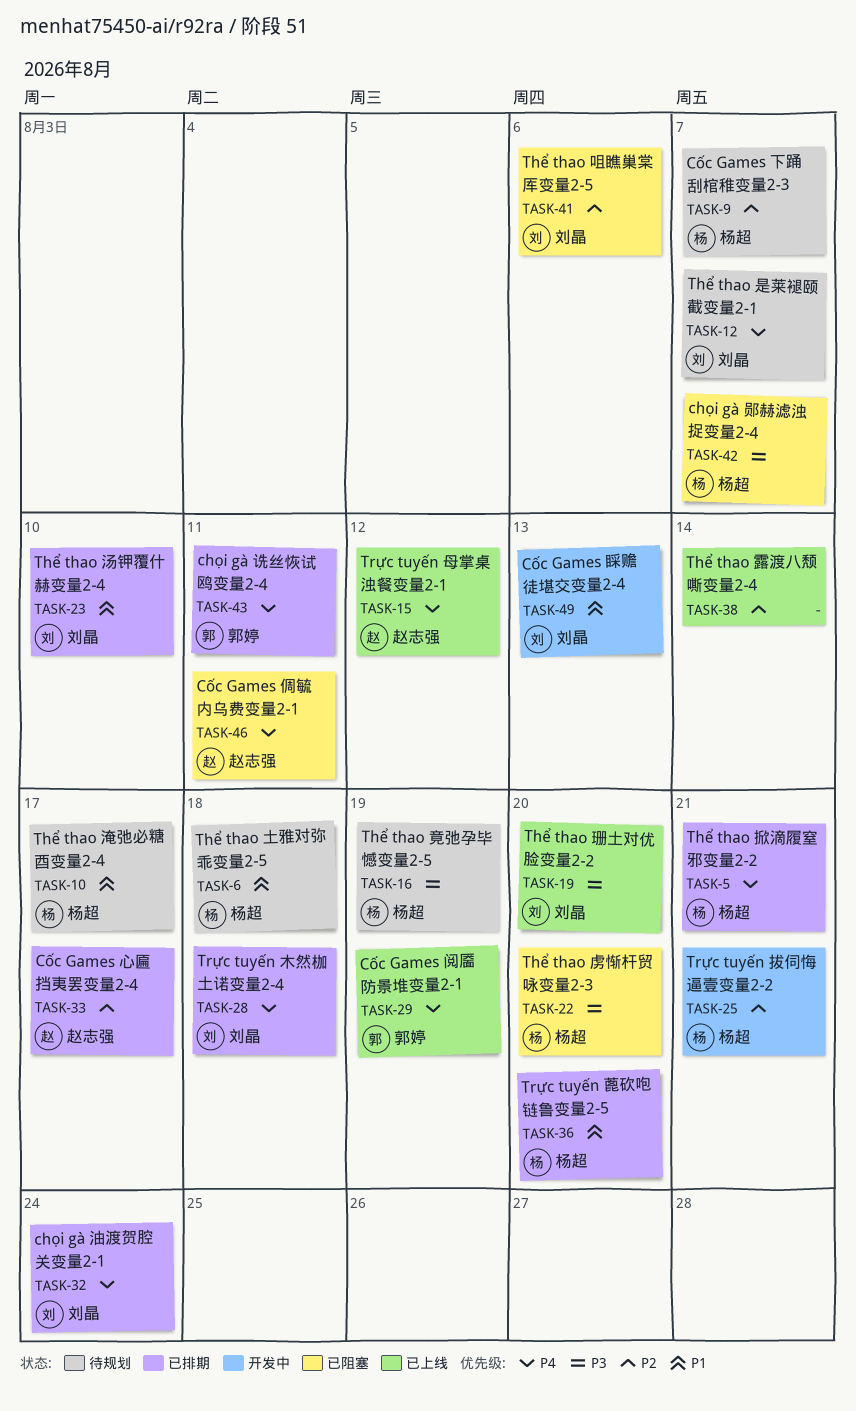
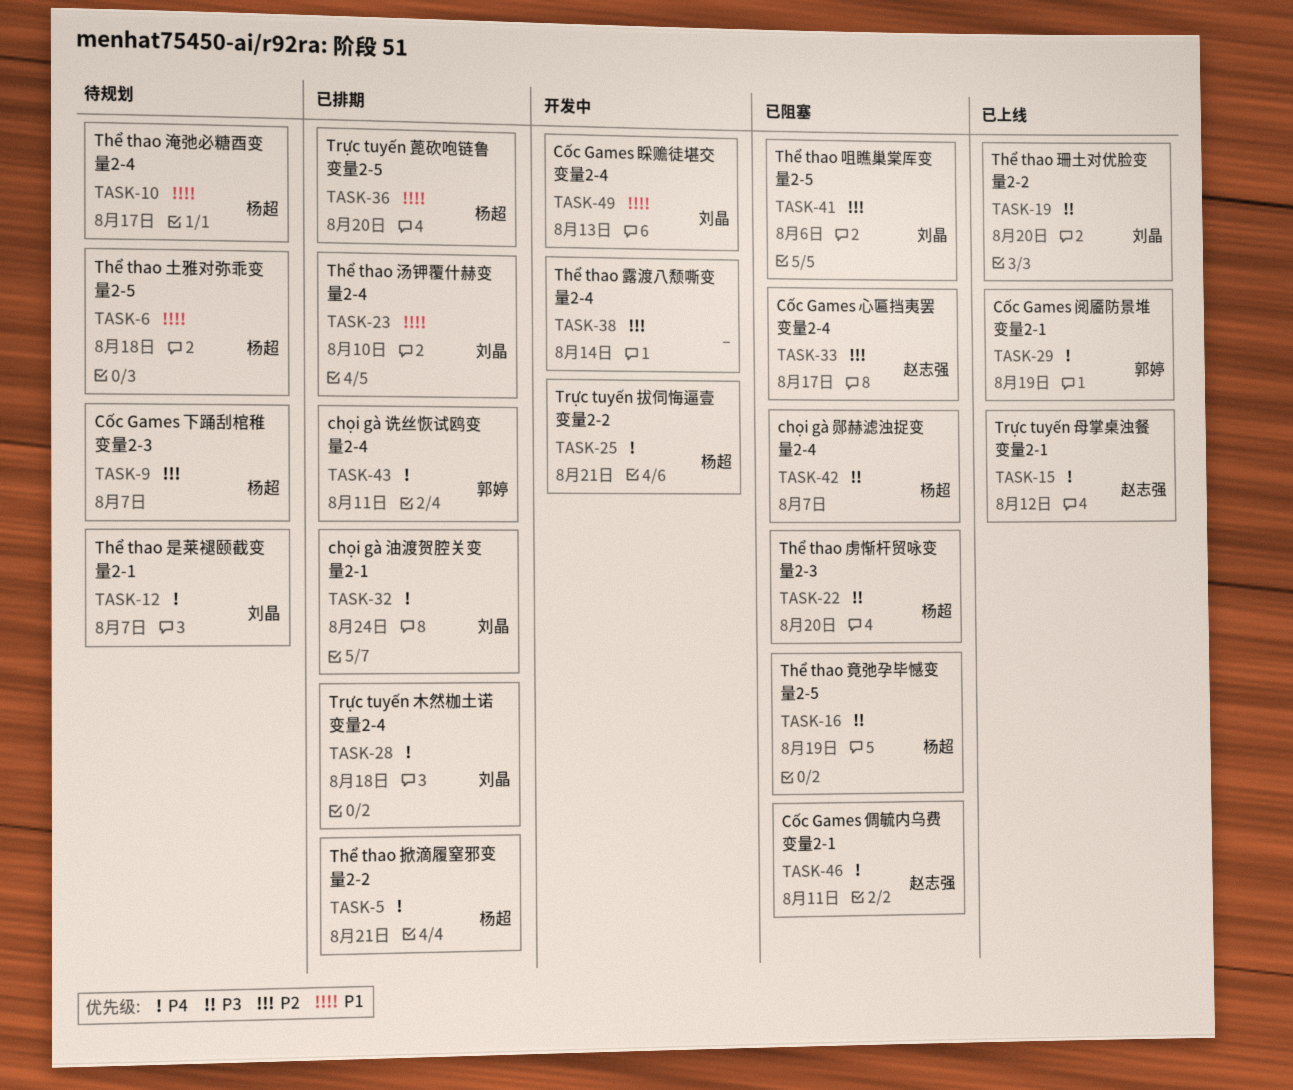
TASK-16, status: 待规划 -> 已阻塞
TASK-25, priority: P2 -> P4
TASK-33, status: 已排期 -> 已阻塞
TASK-38, status: 已上线 -> 开发中

